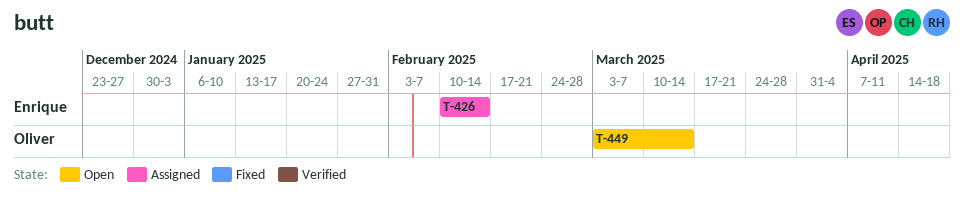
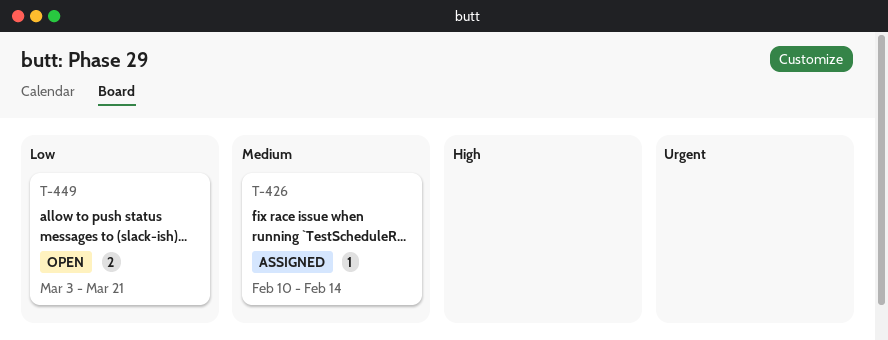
T-449, due: Mar 14 -> Mar 21

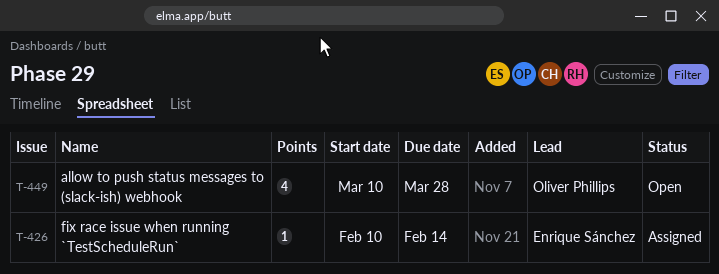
T-449, estimate: 2 -> 4
T-449, start: Mar 3 -> Mar 10
T-449, due: Mar 21 -> Mar 28

